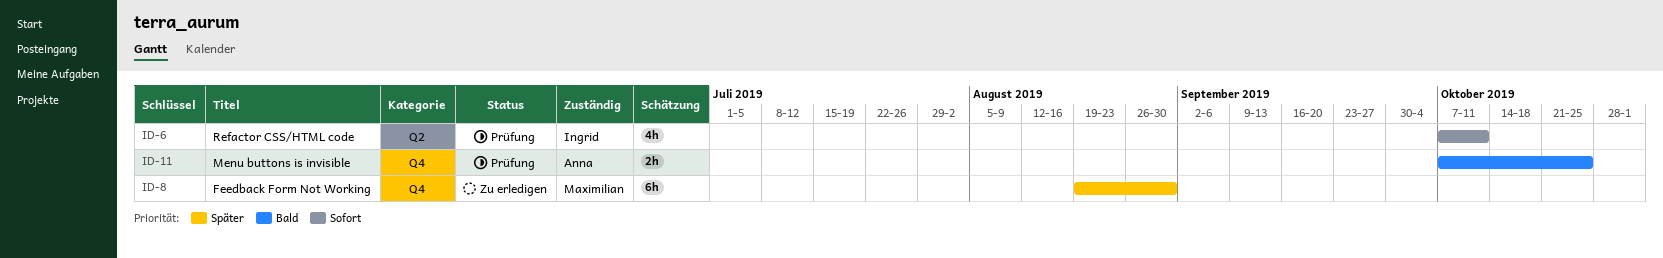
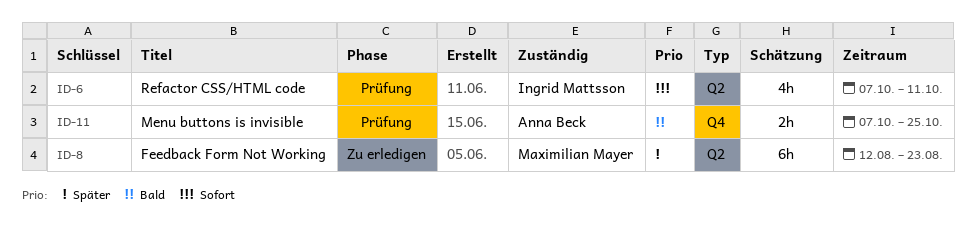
ID-8, label: Q4 -> Q2
ID-8, start: Aug 19 -> Aug 12
ID-8, due: Aug 30 -> Aug 23

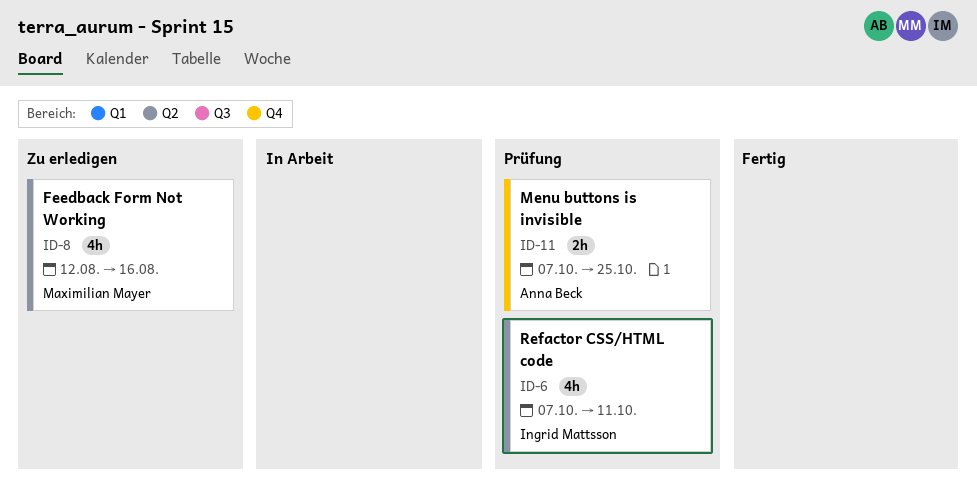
ID-8, estimate: 6h -> 4h
ID-8, due: Aug 23 -> Aug 16

